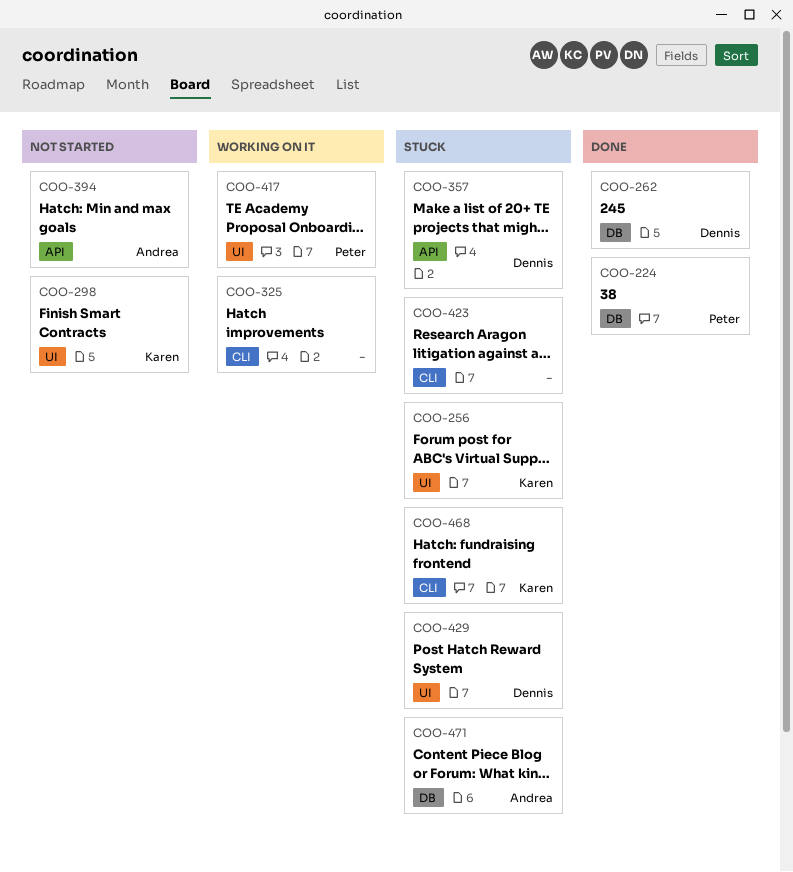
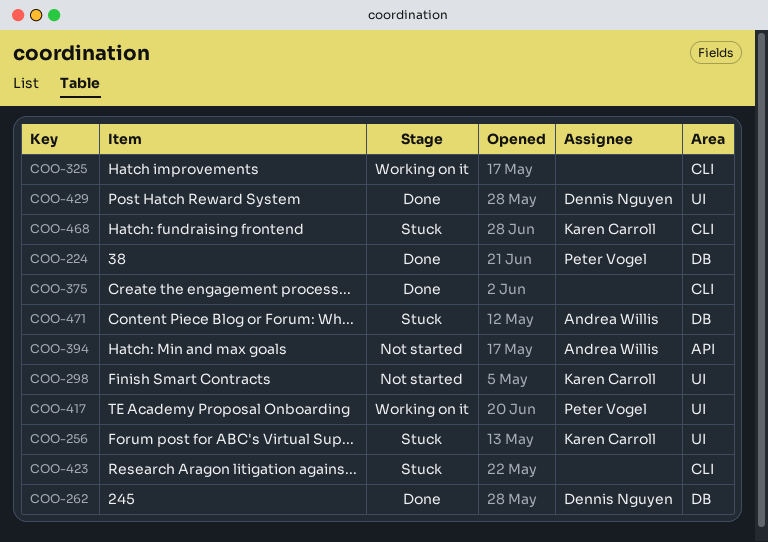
COO-357: present -> none
COO-375: none -> present
COO-429, status: Stuck -> Done

